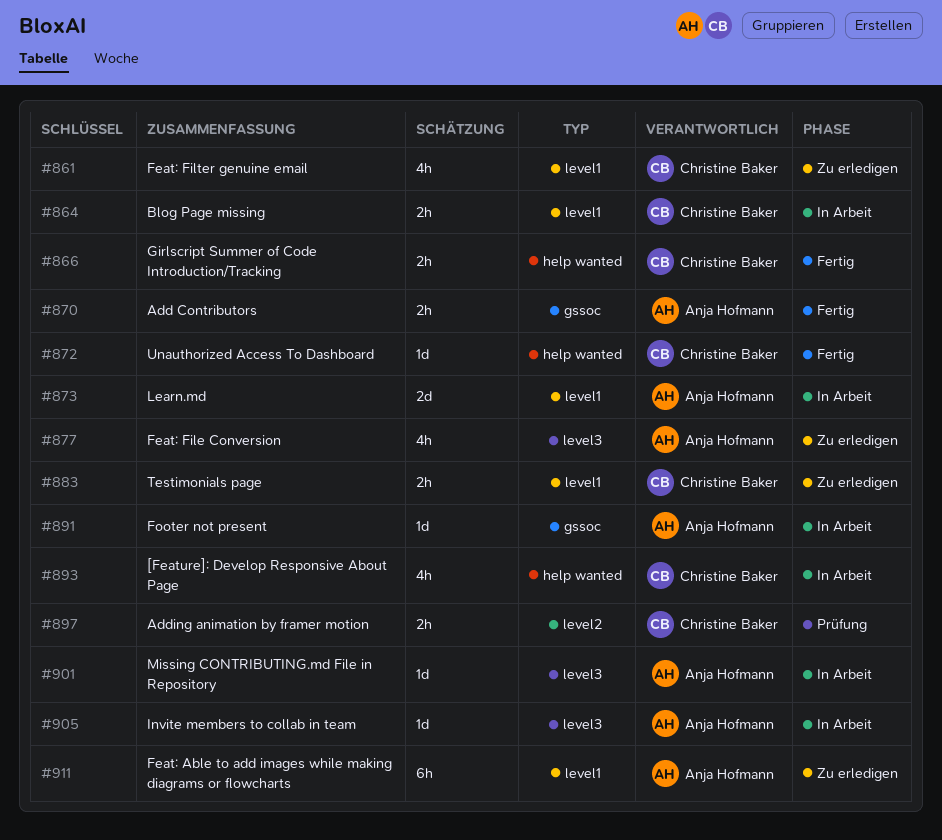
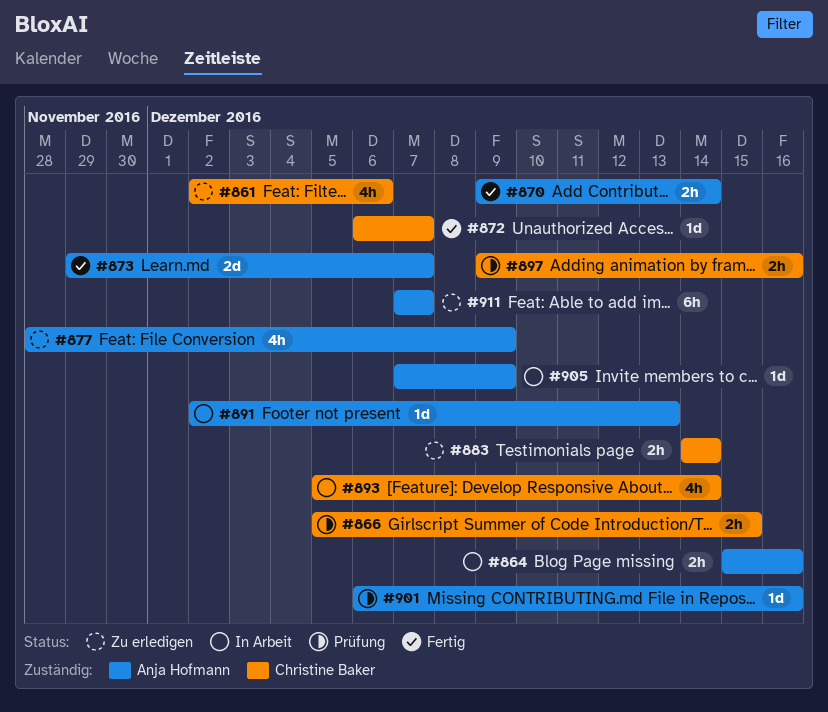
#864, owner: Christine Baker -> Anja Hofmann
#866, status: Fertig -> Prüfung
#873, status: In Arbeit -> Fertig
#901, status: In Arbeit -> Prüfung

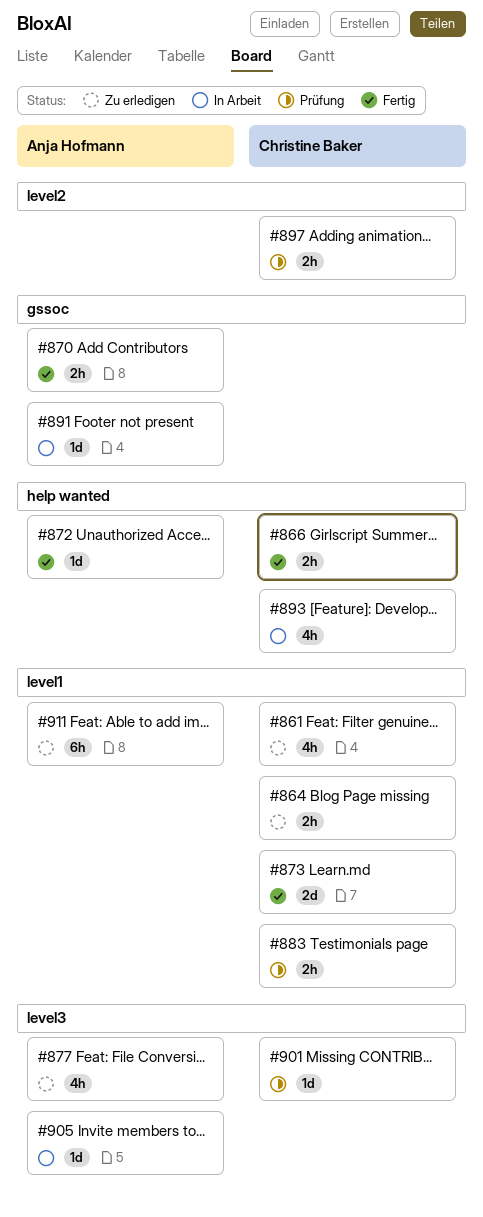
#864, status: In Arbeit -> Zu erledigen
#864, owner: Anja Hofmann -> Christine Baker
#866, status: Prüfung -> Fertig
#872, owner: Christine Baker -> Anja Hofmann
#873, owner: Anja Hofmann -> Christine Baker
#883, status: Zu erledigen -> Prüfung
#901, owner: Anja Hofmann -> Christine Baker

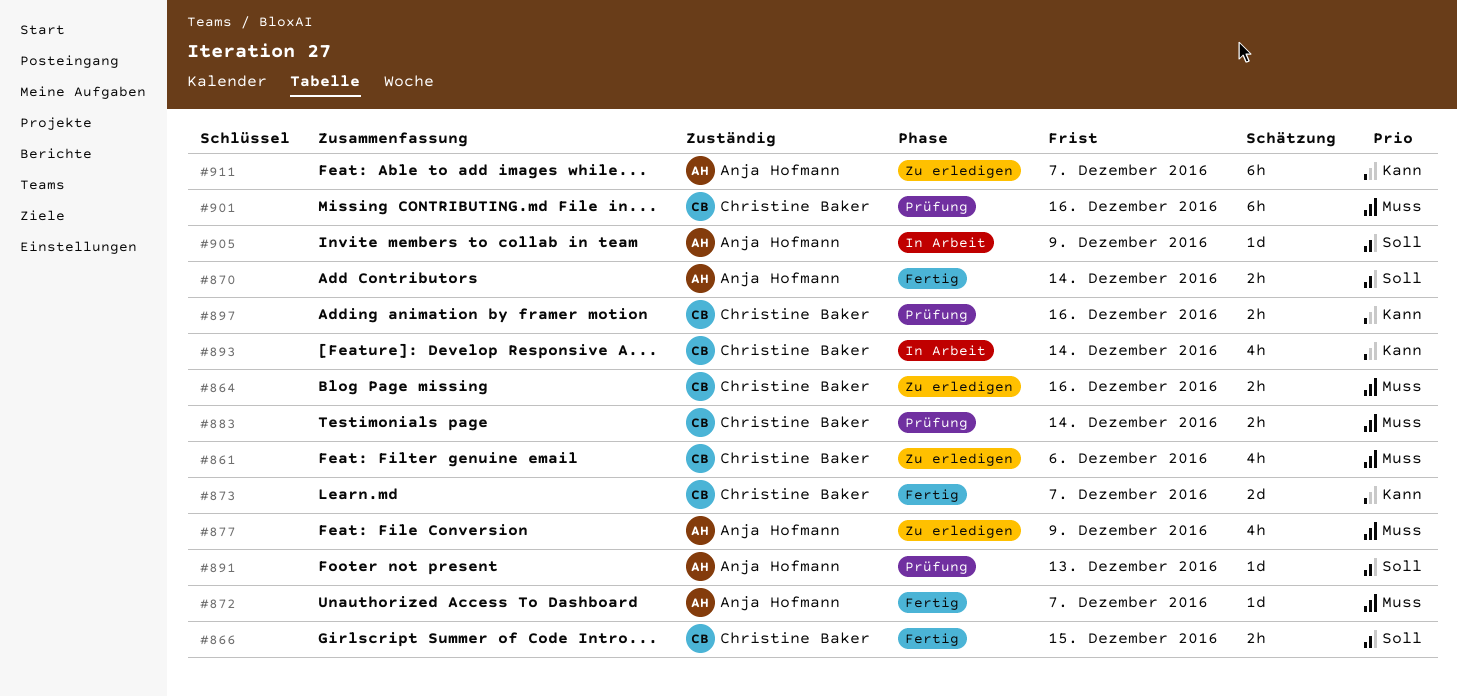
#891, status: In Arbeit -> Prüfung
#901, estimate: 1d -> 6h

